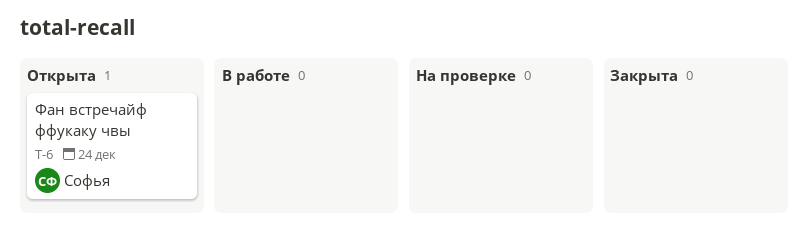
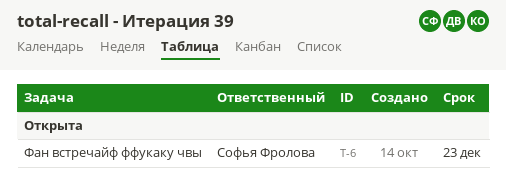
T-6, due: Dec 24 -> Dec 23

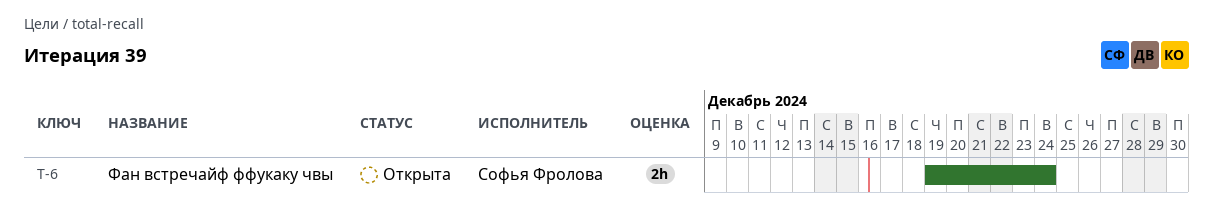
T-6, due: Dec 23 -> Dec 24

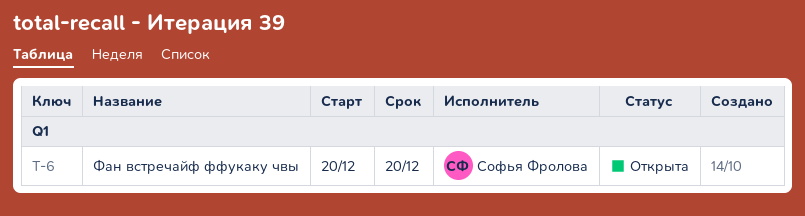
T-6, start: Dec 19 -> Dec 20
T-6, due: Dec 24 -> Dec 20

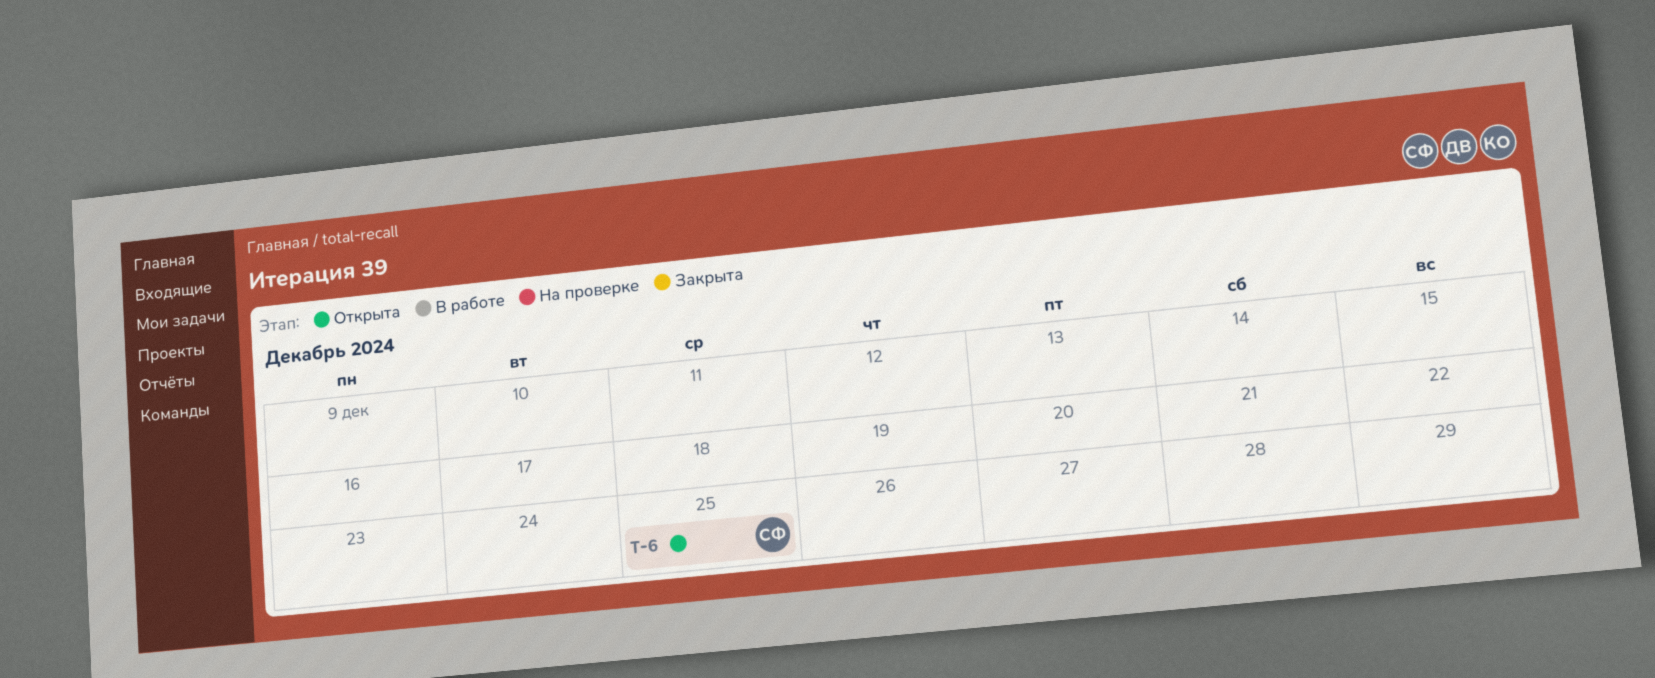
T-6, due: Dec 20 -> Dec 25

